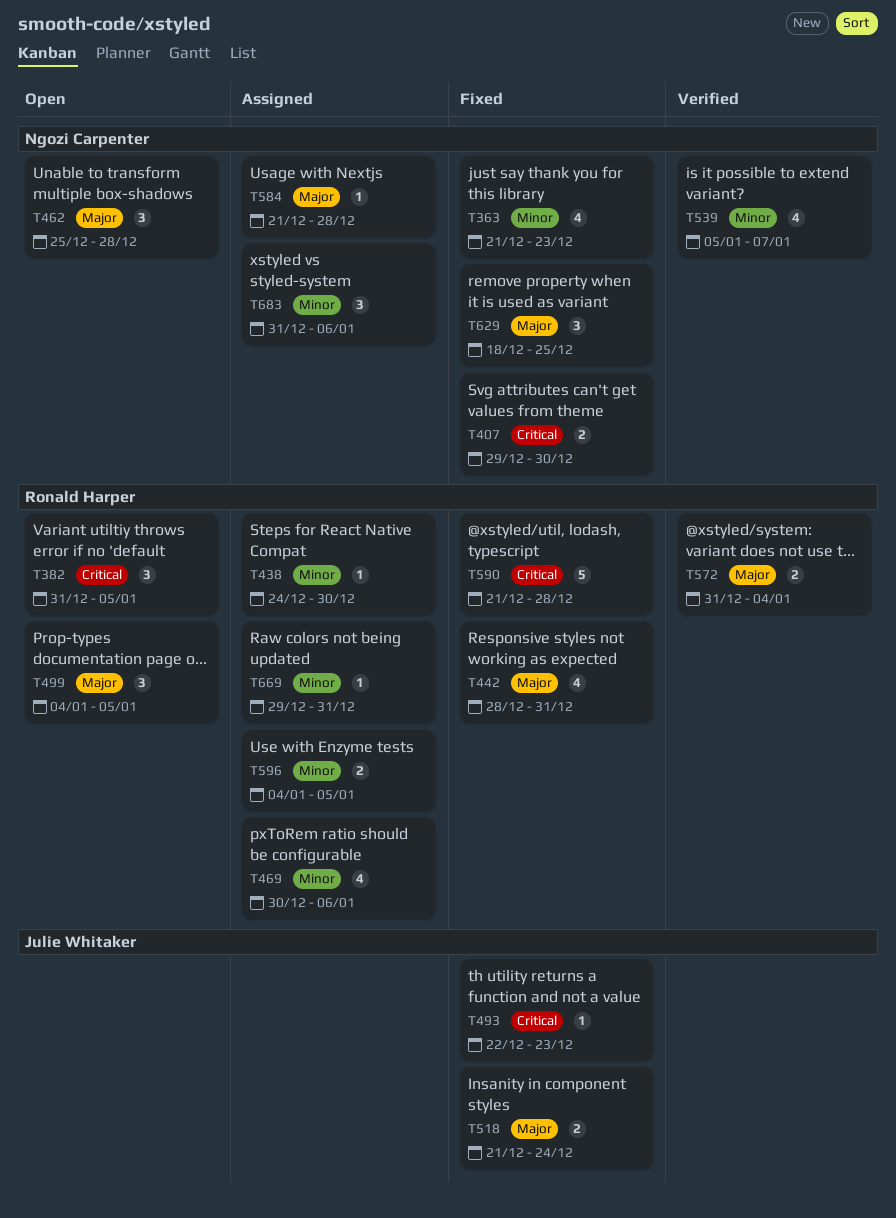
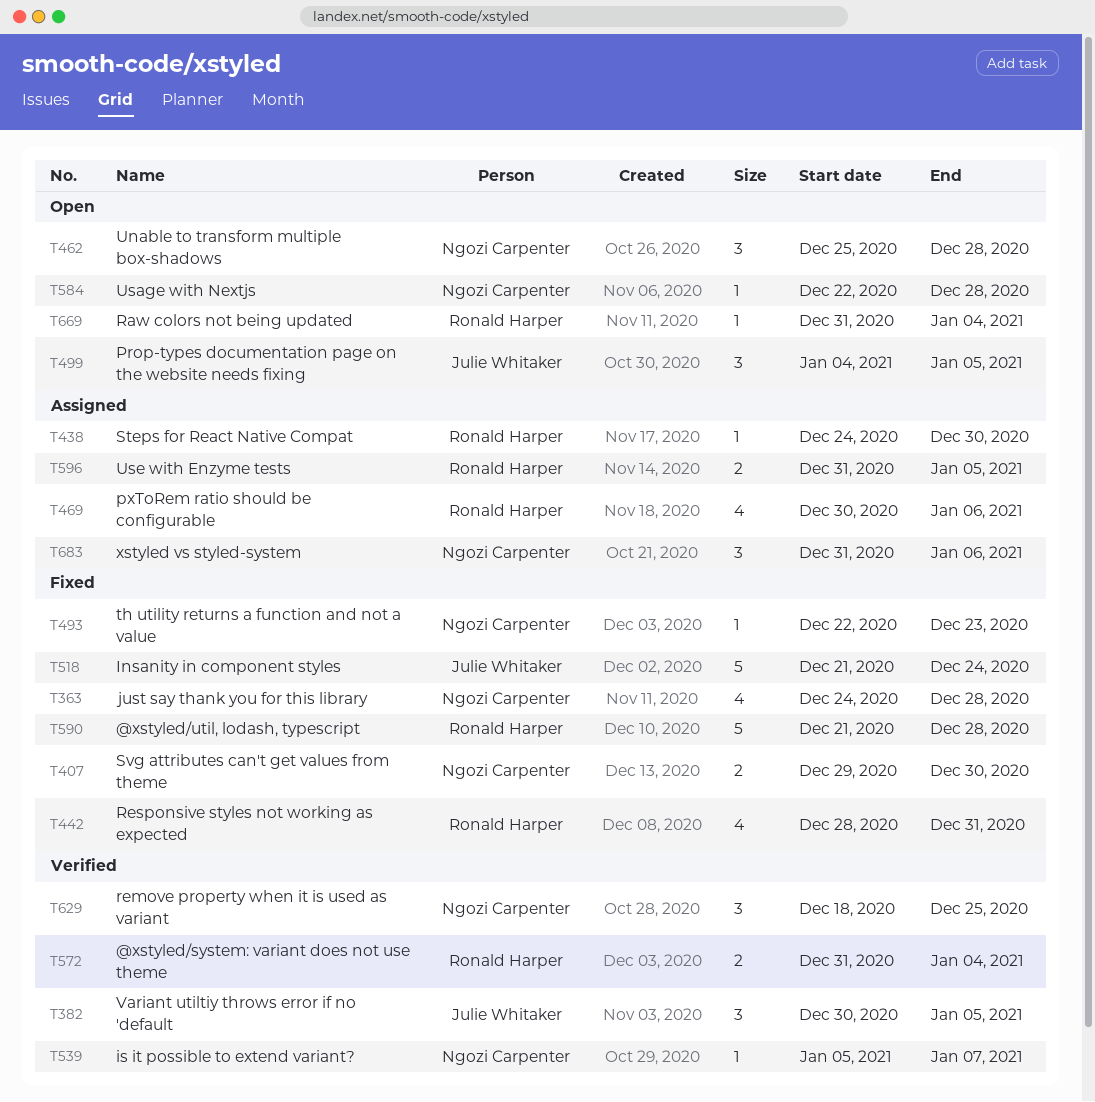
T363, start: Dec 21 -> Dec 24
T363, due: Dec 23 -> Dec 28
T382, status: Open -> Verified
T382, owner: Ronald Harper -> Julie Whitaker
T382, start: Dec 31 -> Dec 30
T493, owner: Julie Whitaker -> Ngozi Carpenter
T499, owner: Ronald Harper -> Julie Whitaker
T518, estimate: 2 -> 5
T539, estimate: 4 -> 1
T584, status: Assigned -> Open
T584, start: Dec 21 -> Dec 22
T596, start: Jan 4 -> Dec 31
T629, status: Fixed -> Verified
T669, status: Assigned -> Open
T669, start: Dec 29 -> Dec 31
T669, due: Dec 31 -> Jan 4

